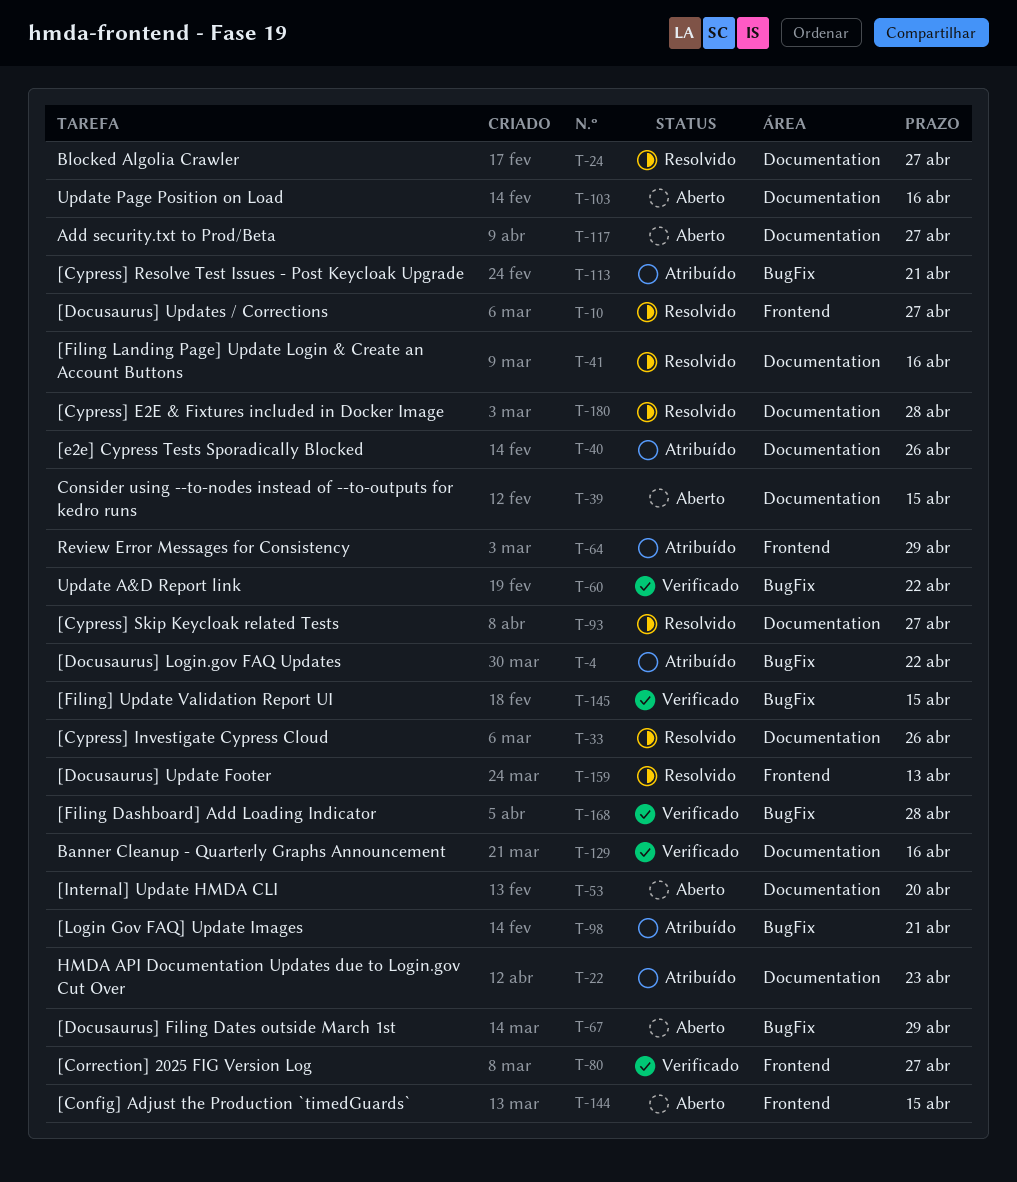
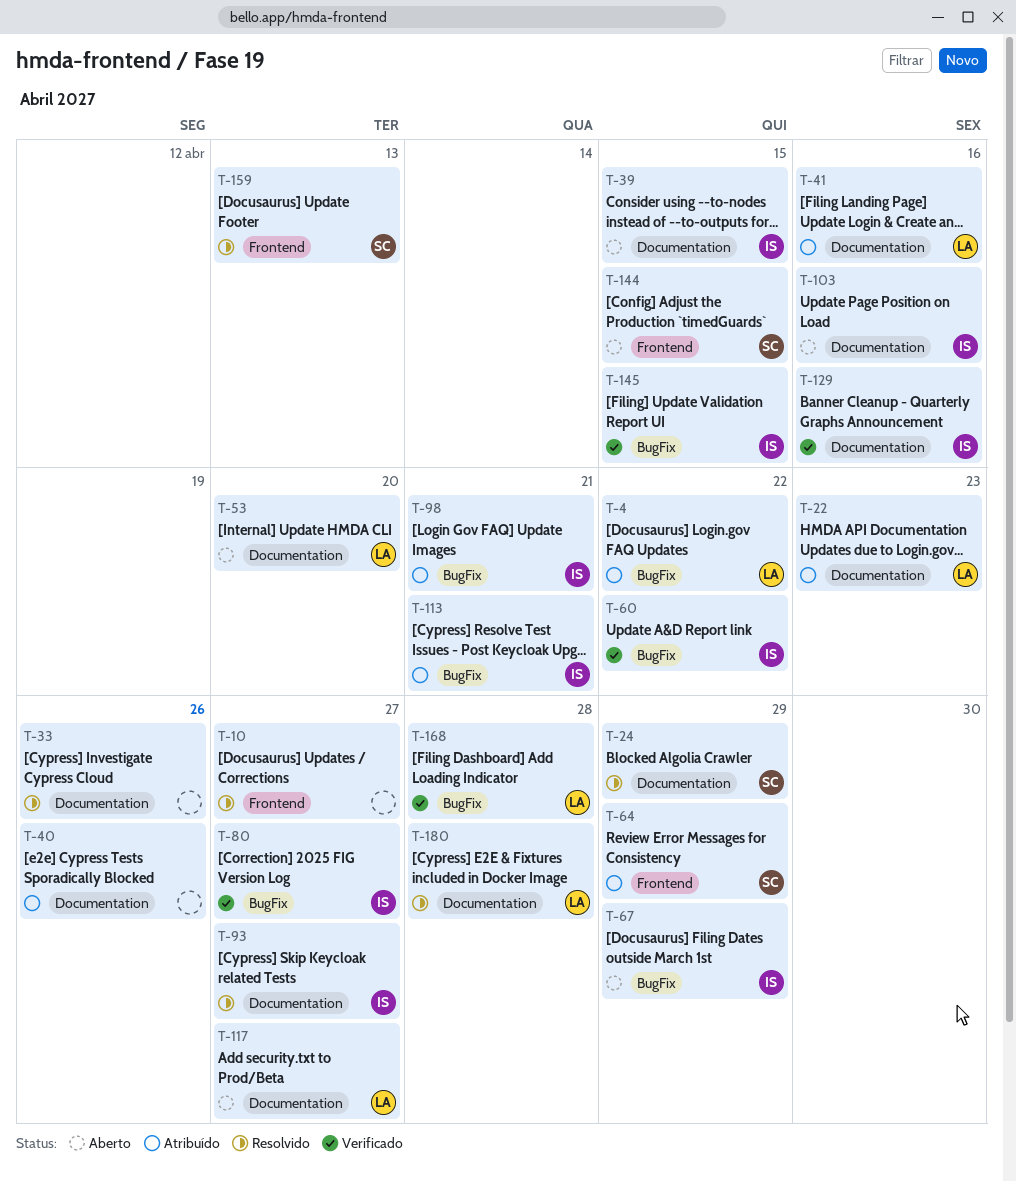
T-24, due: Apr 27 -> Apr 29
T-41, status: Resolvido -> Atribuído
T-80, label: Frontend -> BugFix

